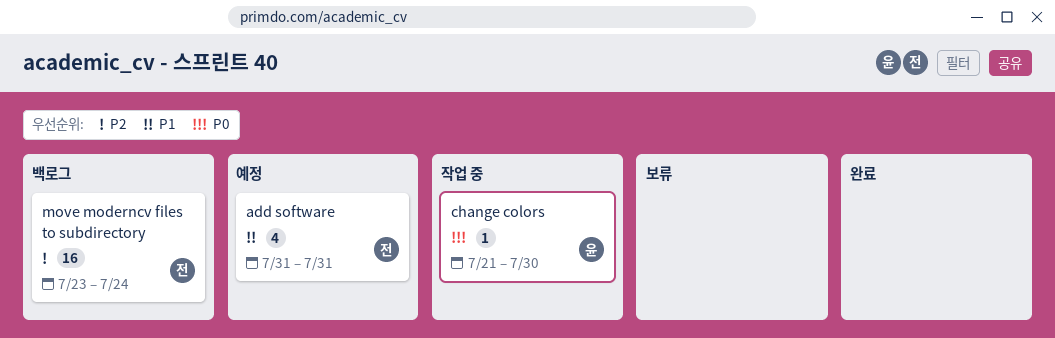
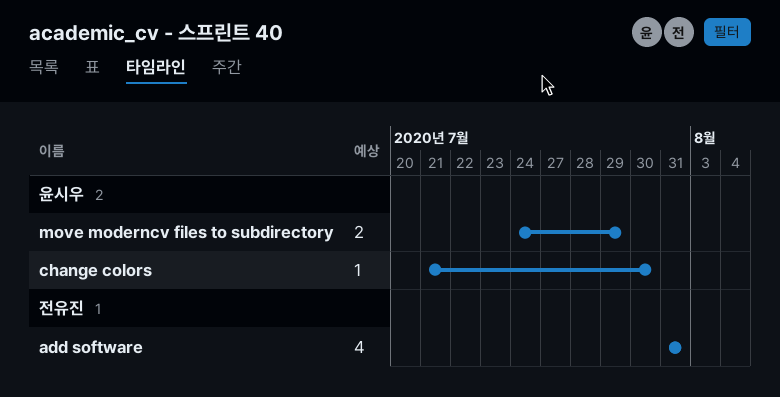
move moderncv files to subdirectory, owner: 전유진 -> 윤시우
move moderncv files to subdirectory, estimate: 16 -> 2
move moderncv files to subdirectory, start: Jul 23 -> Jul 24
move moderncv files to subdirectory, due: Jul 24 -> Jul 29

